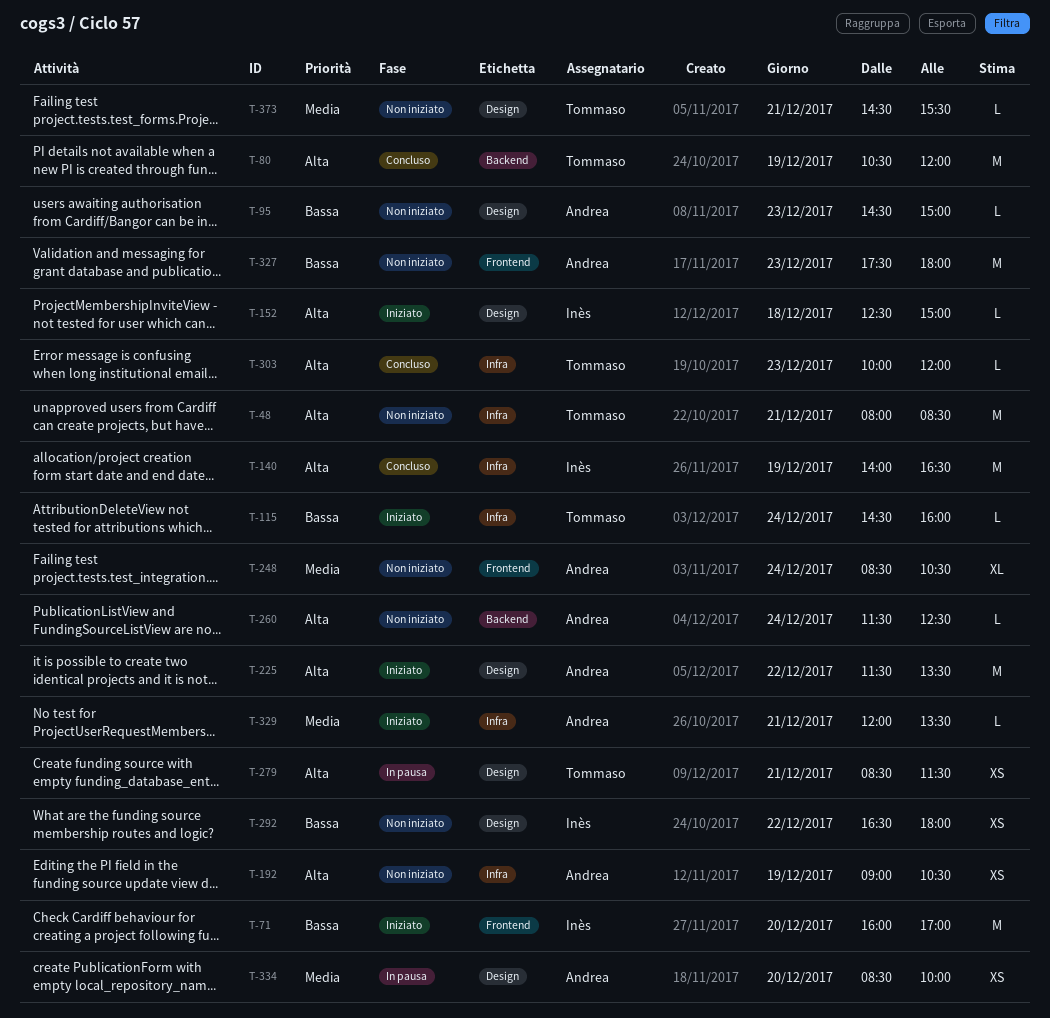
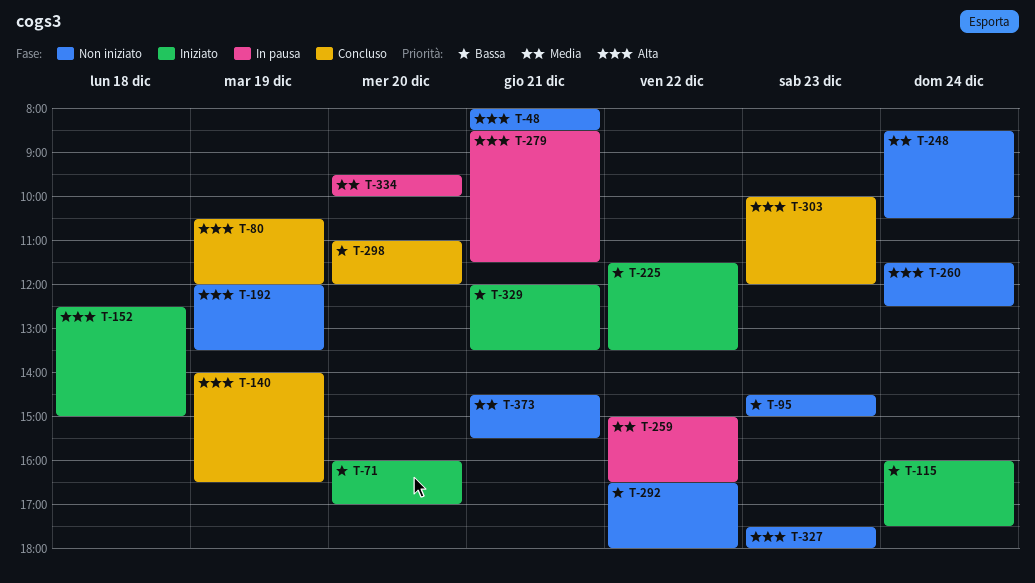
T-115, begins: 14:30 -> 16:00
T-115, ends: 16:00 -> 17:30
T-192, begins: 09:00 -> 12:00
T-192, ends: 10:30 -> 13:30
T-225, priority: Alta -> Bassa
T-259: none -> present
T-298: none -> present
T-327, priority: Bassa -> Alta
T-329, priority: Media -> Bassa
T-334, begins: 08:30 -> 09:30

